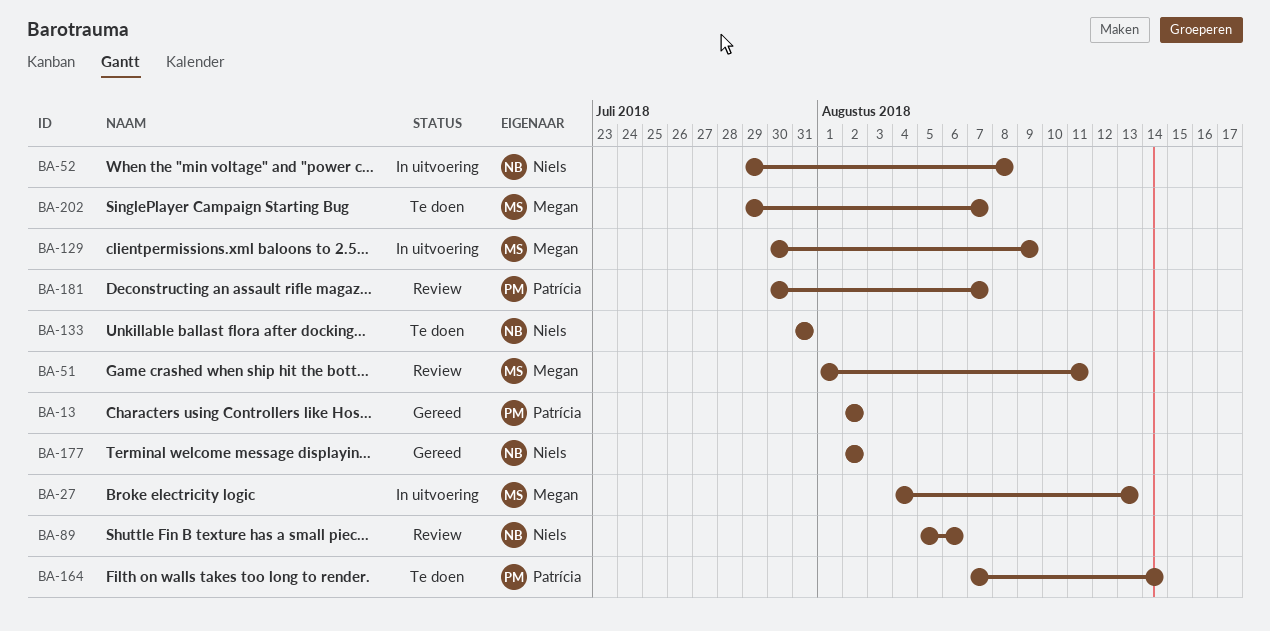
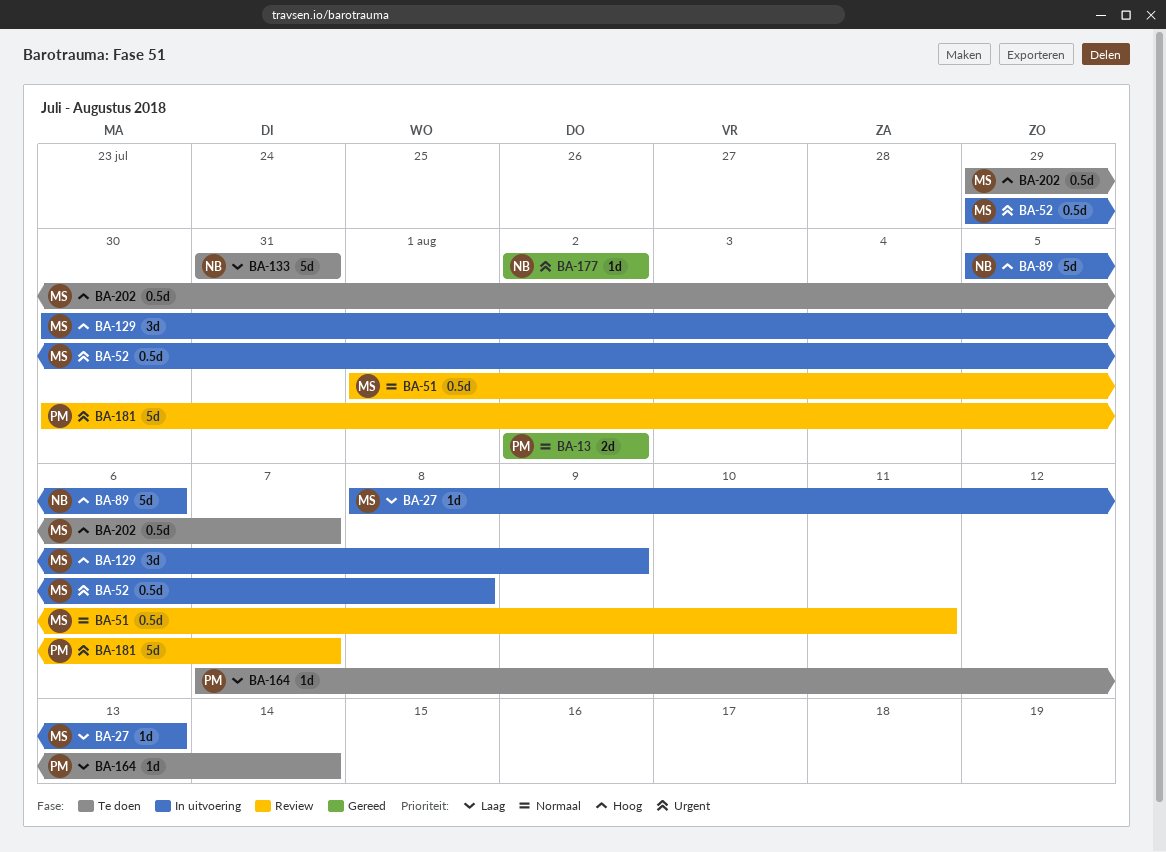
BA-27, start: Aug 4 -> Aug 8
BA-52, owner: Niels -> Megan
BA-89, status: Review -> In uitvoering

